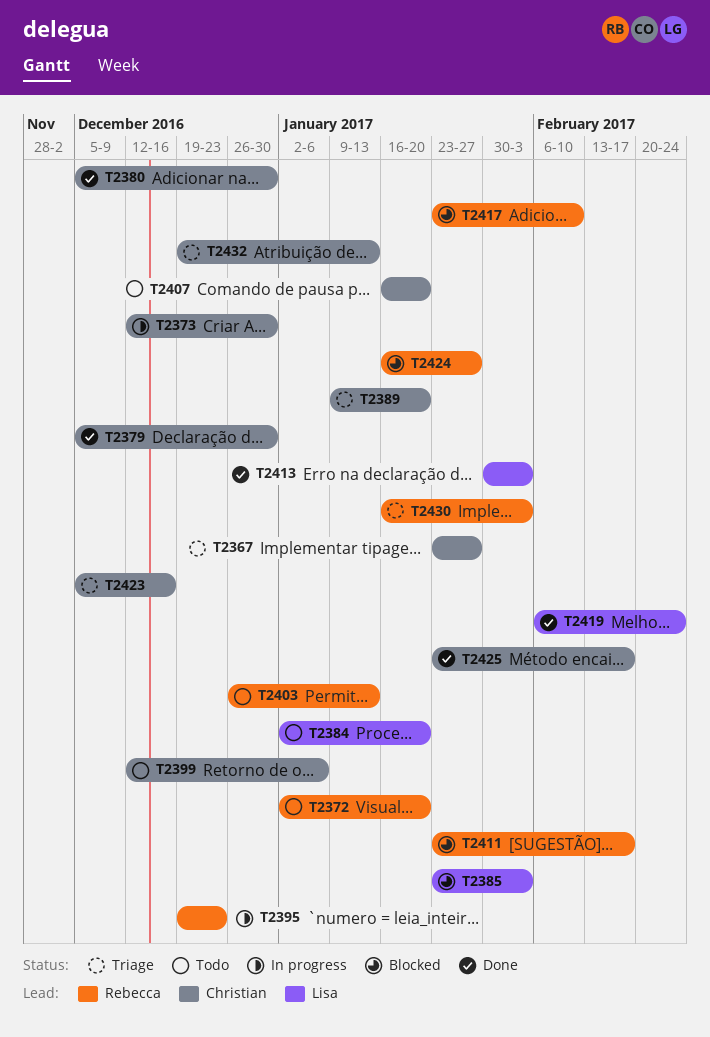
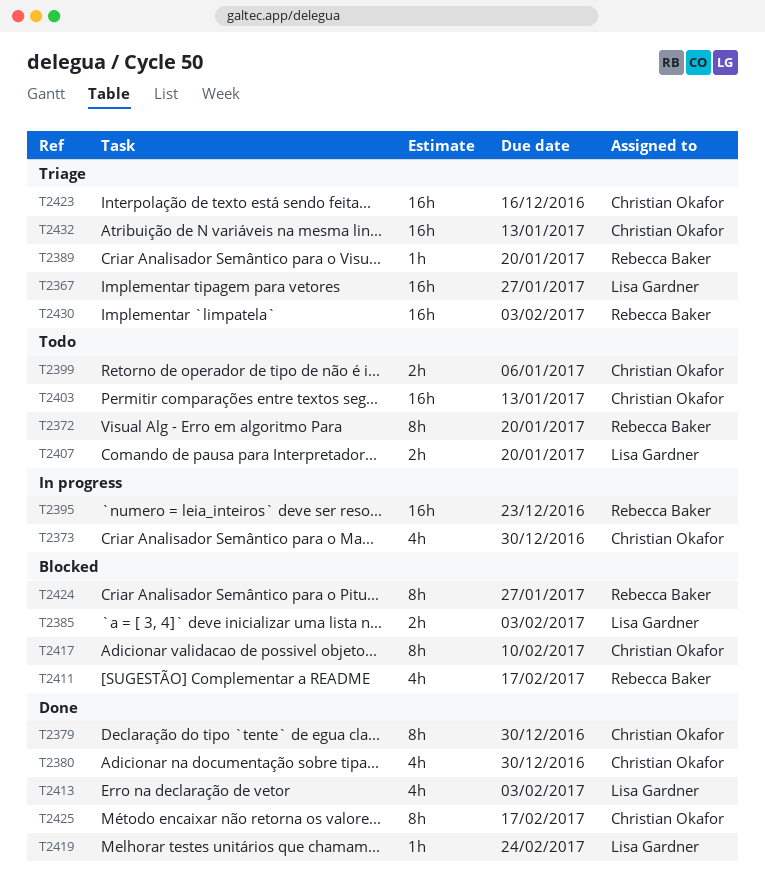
T2367, owner: Christian Okafor -> Lisa Gardner
T2384: present -> none
T2389, owner: Christian Okafor -> Rebecca Baker
T2403, owner: Rebecca Baker -> Christian Okafor
T2407, owner: Christian Okafor -> Lisa Gardner
T2417, owner: Rebecca Baker -> Christian Okafor

